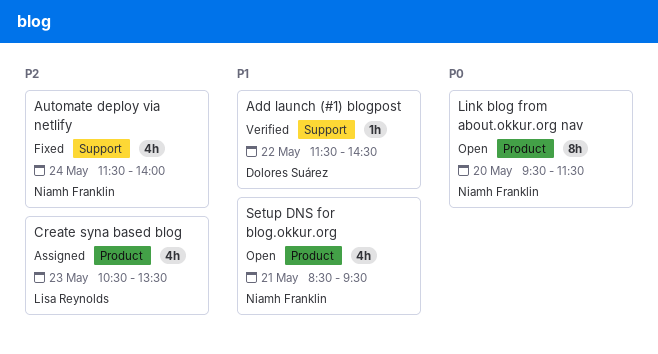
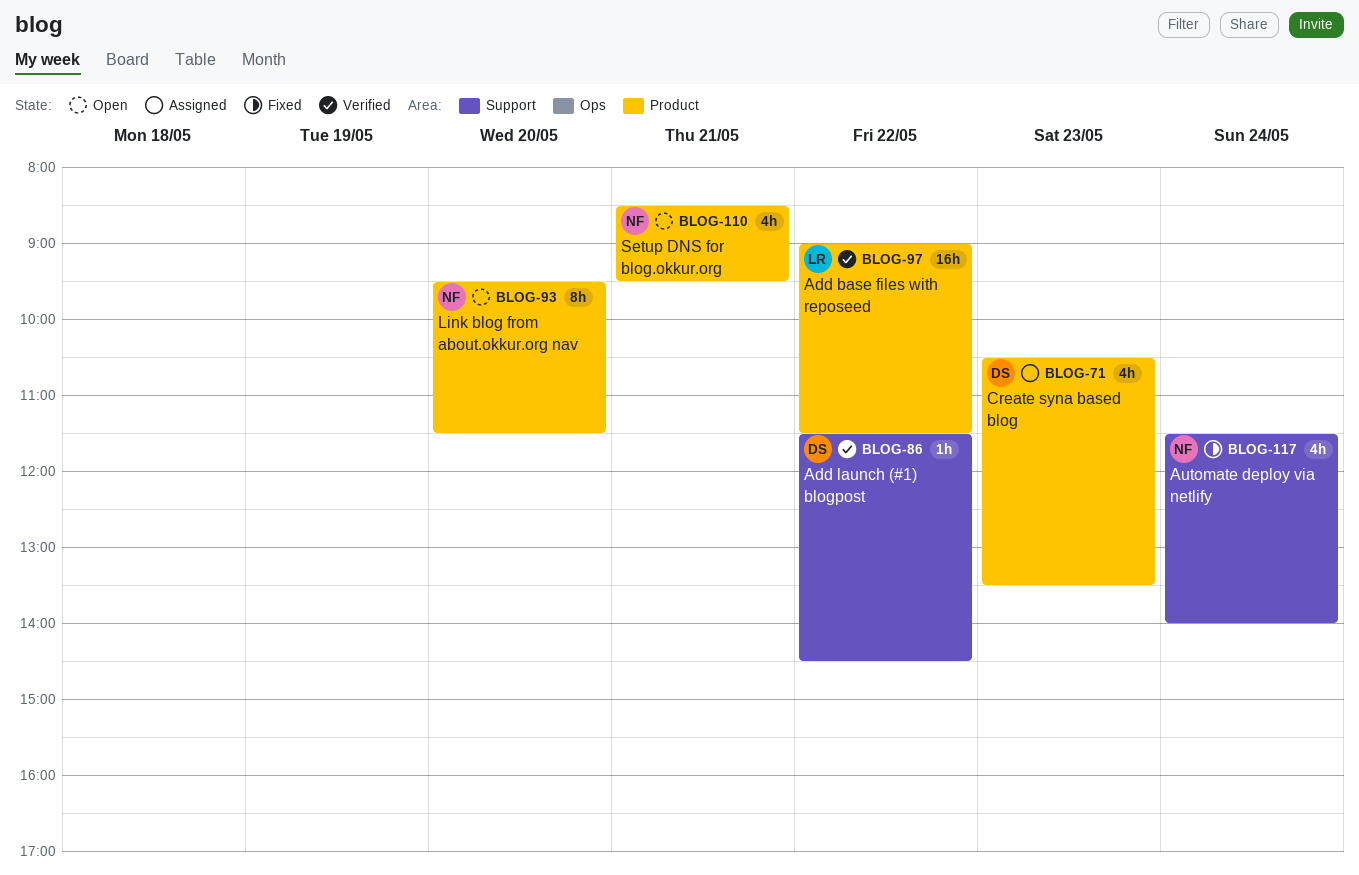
Add base files with reposeed: none -> present
Create syna based blog, owner: Lisa Reynolds -> Dolores Suárez

